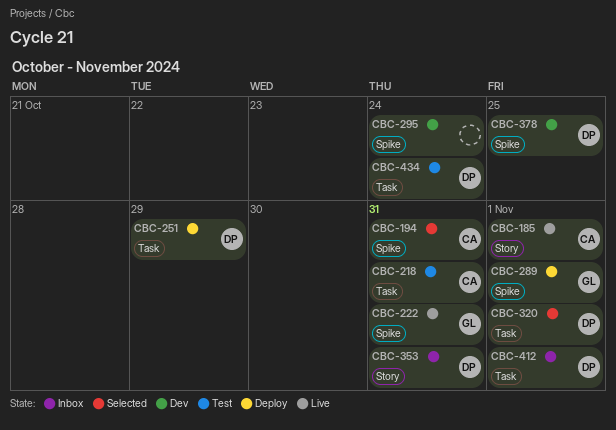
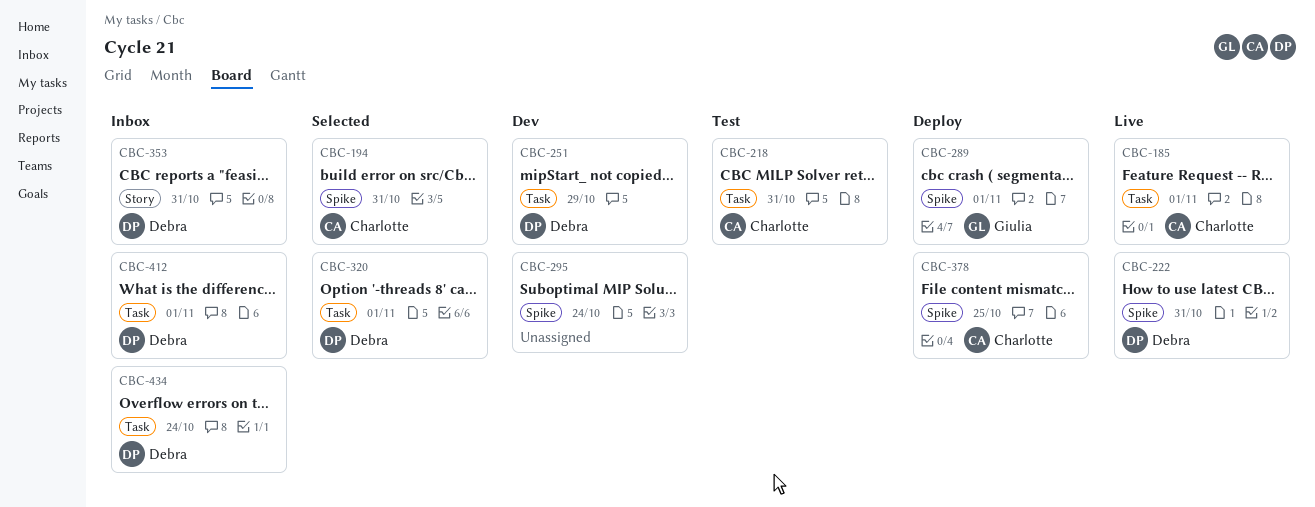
CBC-185, label: Story -> Task
CBC-222, owner: Giulia -> Debra
CBC-251, status: Deploy -> Dev
CBC-378, status: Dev -> Deploy
CBC-378, owner: Debra -> Charlotte
CBC-434, status: Test -> Inbox

